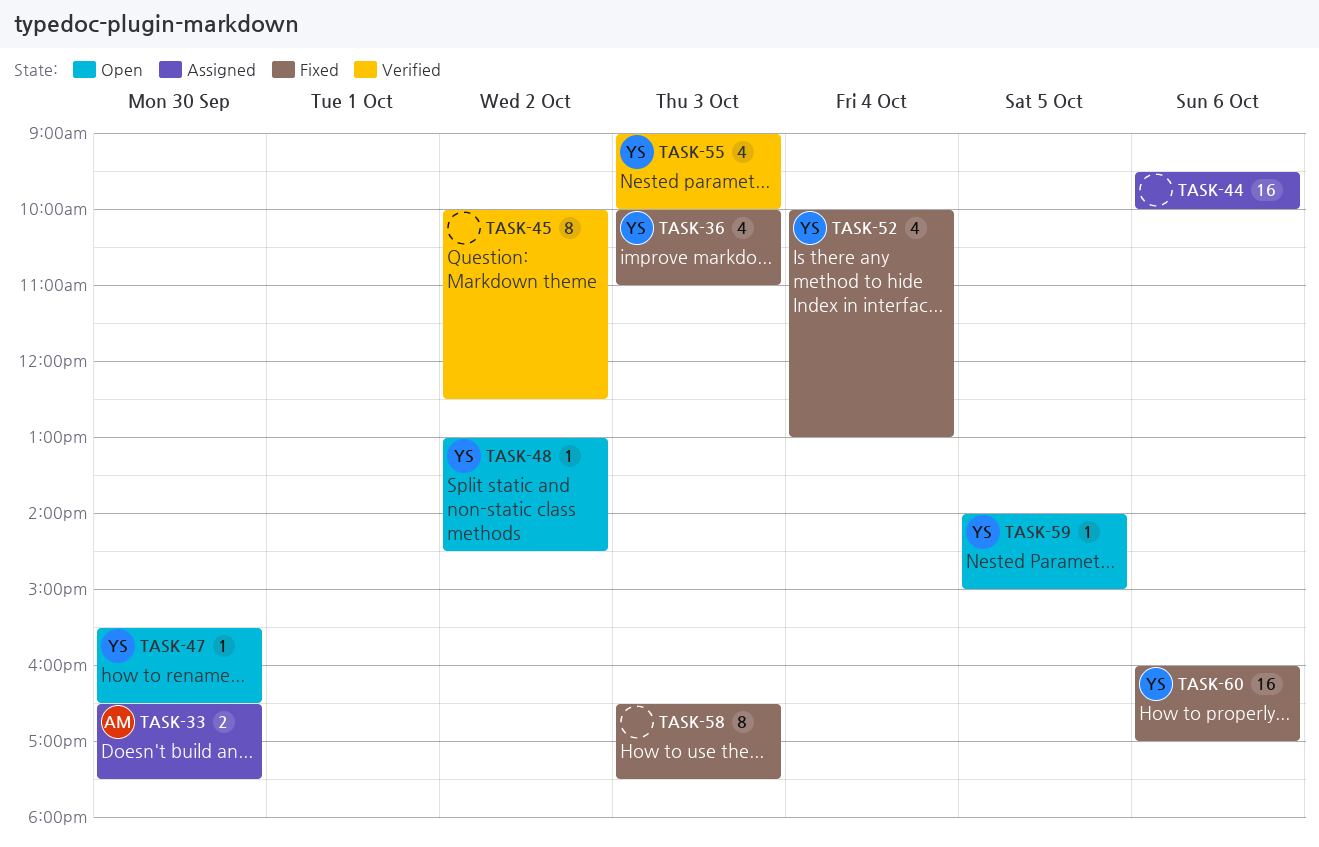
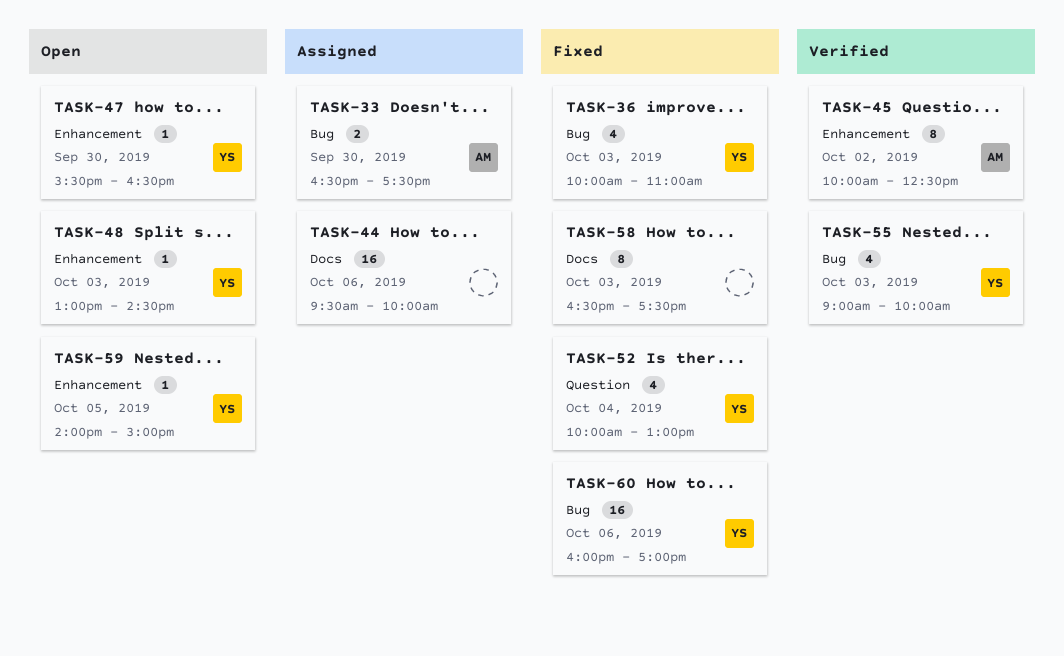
TASK-45, owner: none -> AM
TASK-48, day: Oct 2 -> Oct 3

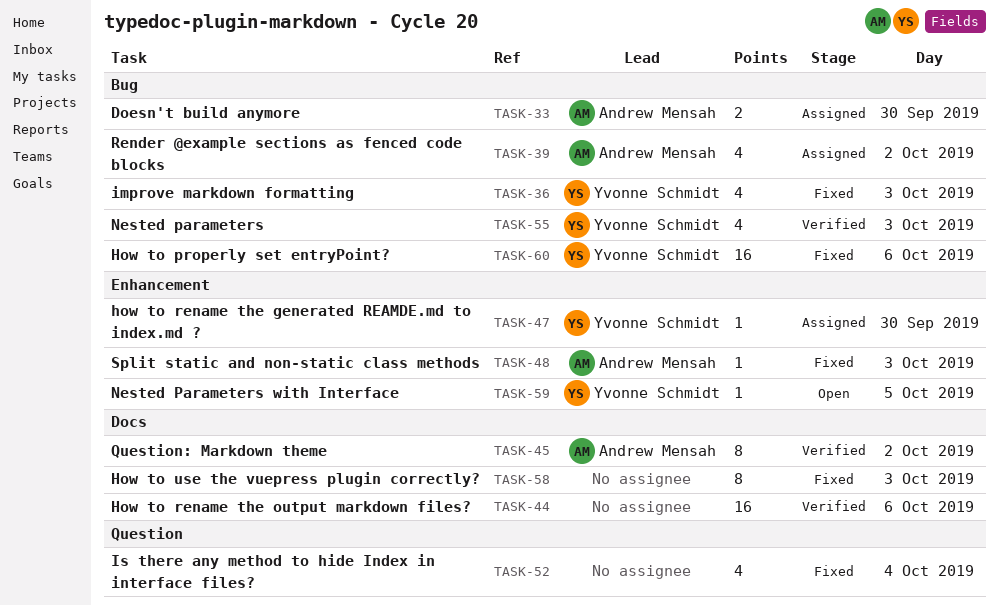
TASK-39: none -> present
TASK-44, status: Assigned -> Verified
TASK-45, label: Enhancement -> Docs
TASK-47, status: Open -> Assigned
TASK-48, status: Open -> Fixed
TASK-48, owner: Yvonne Schmidt -> Andrew Mensah
TASK-52, owner: Yvonne Schmidt -> none

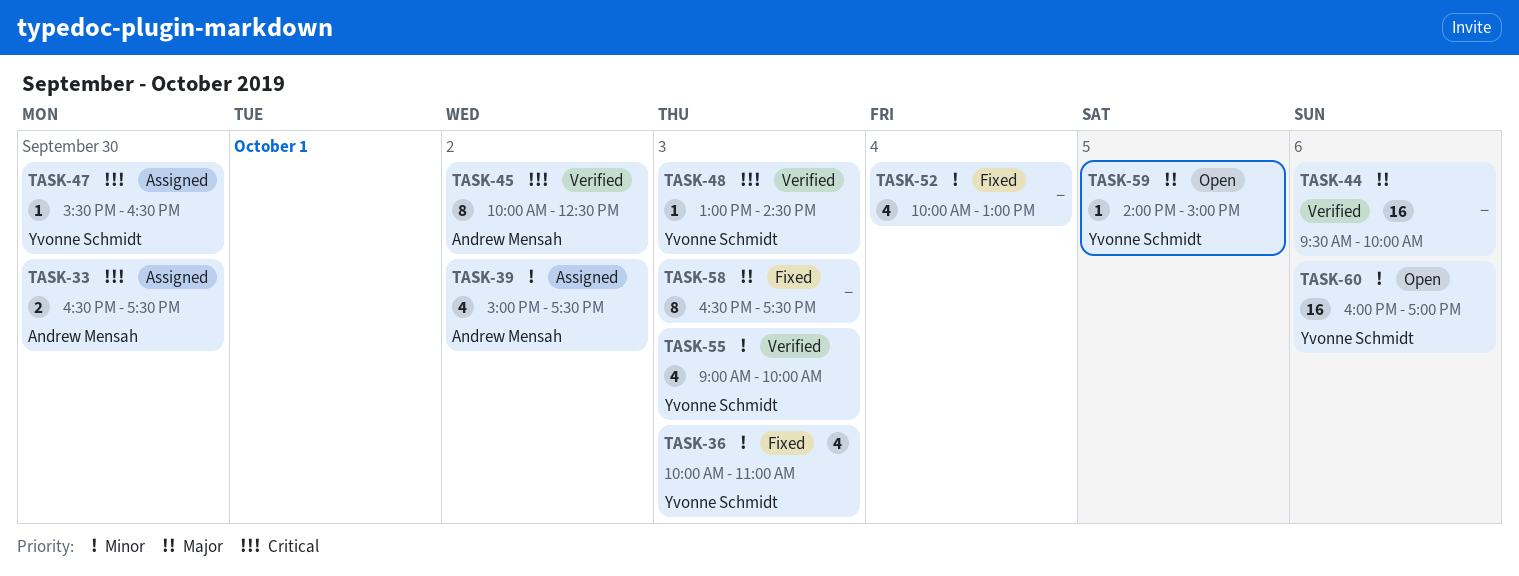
TASK-48, status: Fixed -> Verified
TASK-48, owner: Andrew Mensah -> Yvonne Schmidt
TASK-60, status: Fixed -> Open

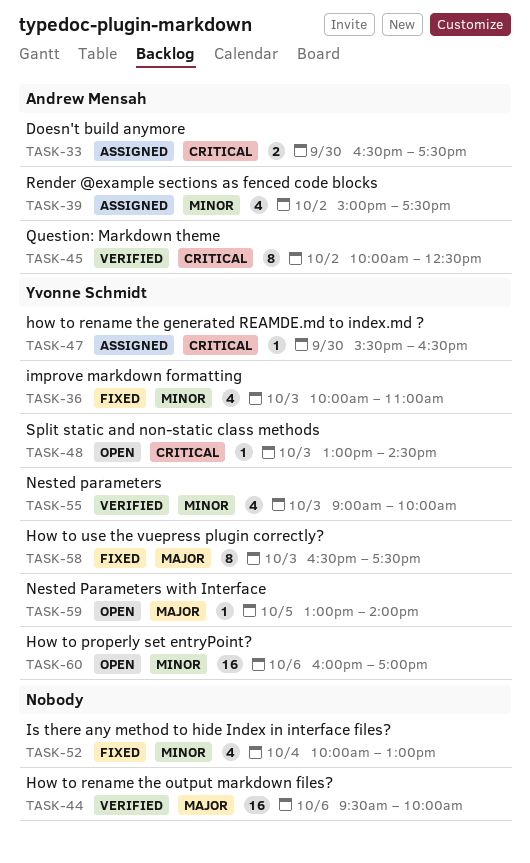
TASK-48, status: Verified -> Open
TASK-58, owner: none -> Yvonne Schmidt
TASK-59, begins: 14:00 -> 13:00
TASK-59, ends: 15:00 -> 14:00

